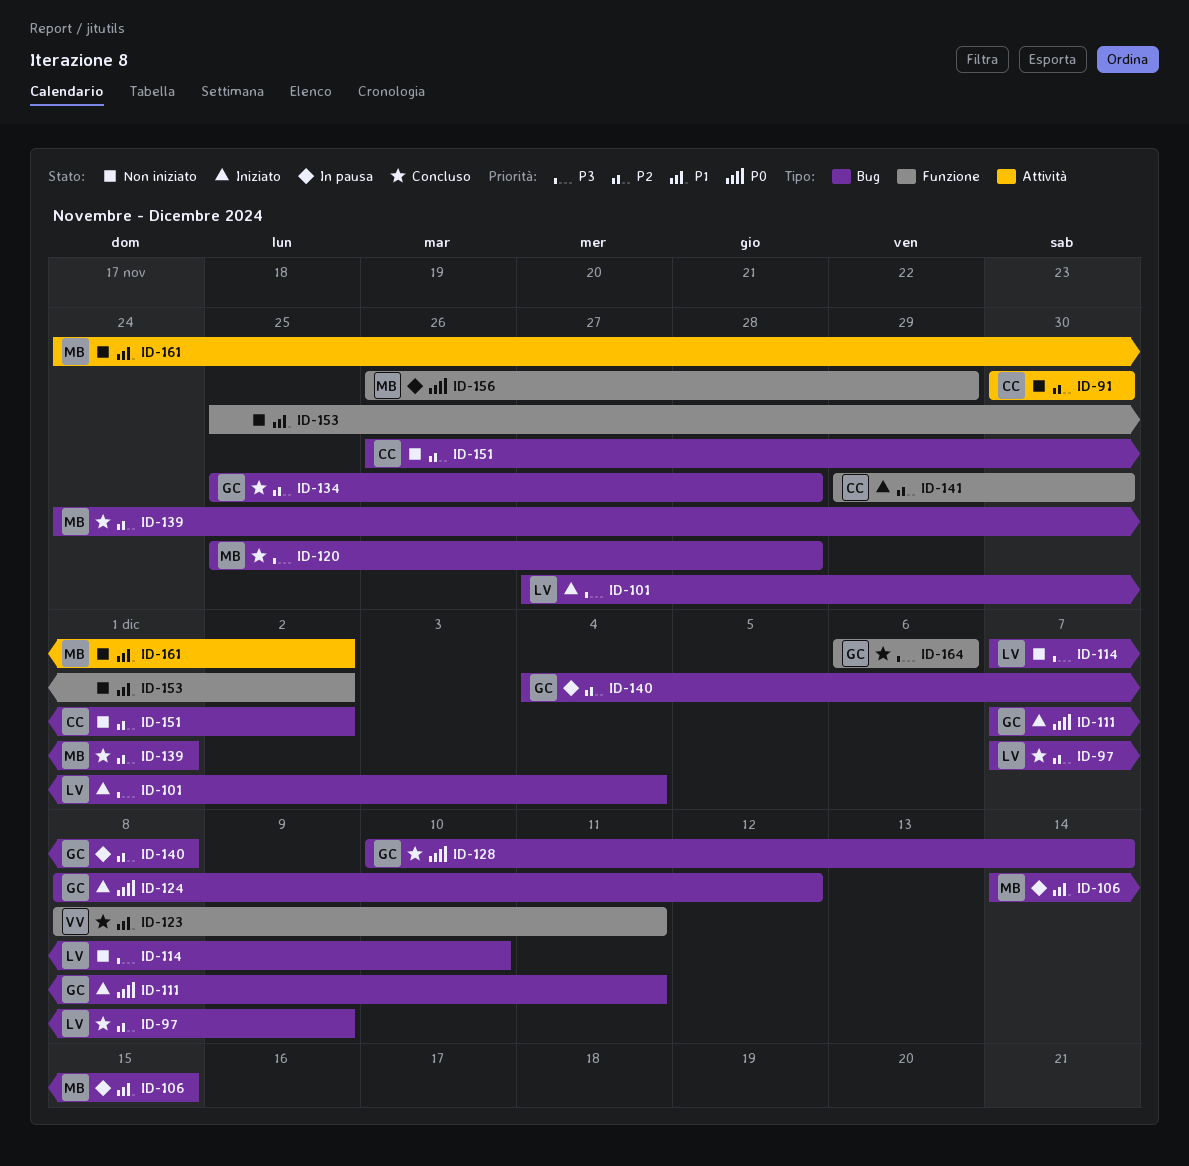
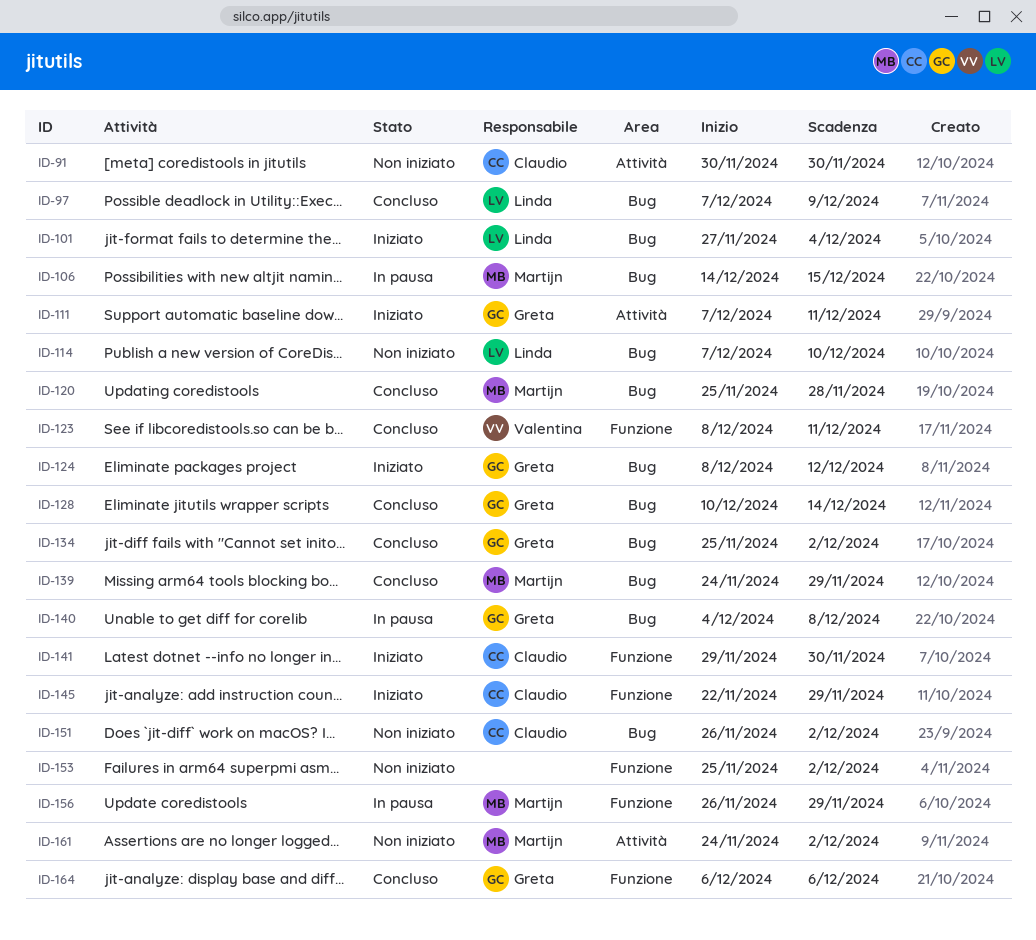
ID-111, label: Bug -> Attività
ID-134, due: Nov 28 -> Dec 2
ID-139, due: Dec 1 -> Nov 29
ID-145: none -> present

